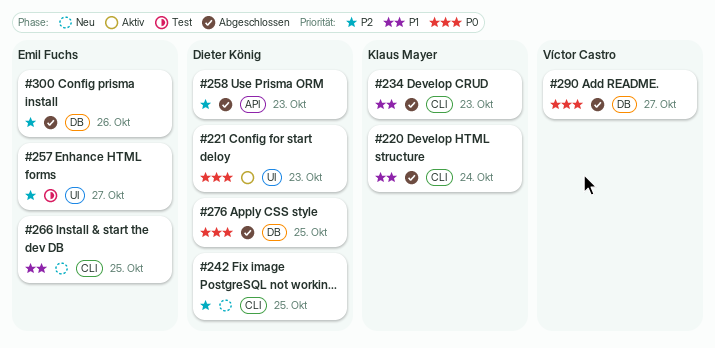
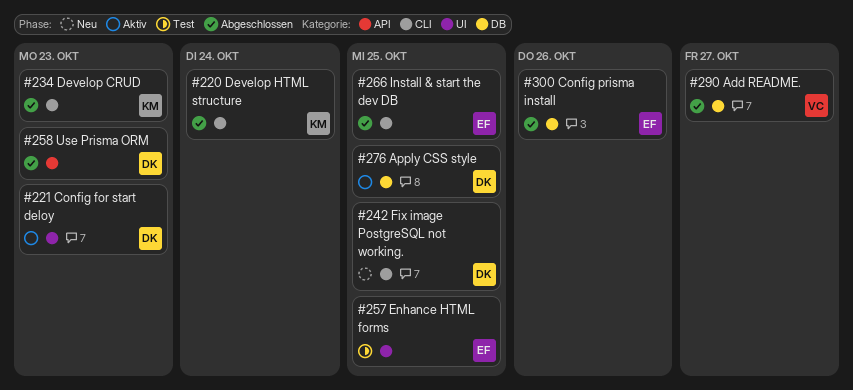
#257, due: Oct 27 -> Oct 25
#266, status: Neu -> Abgeschlossen
#276, status: Abgeschlossen -> Aktiv

